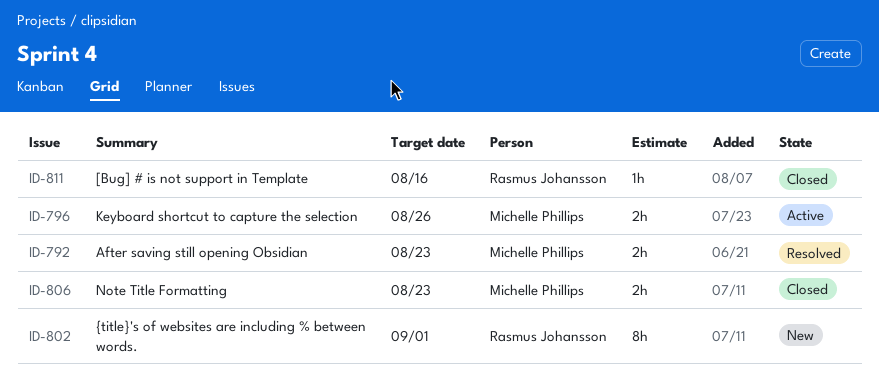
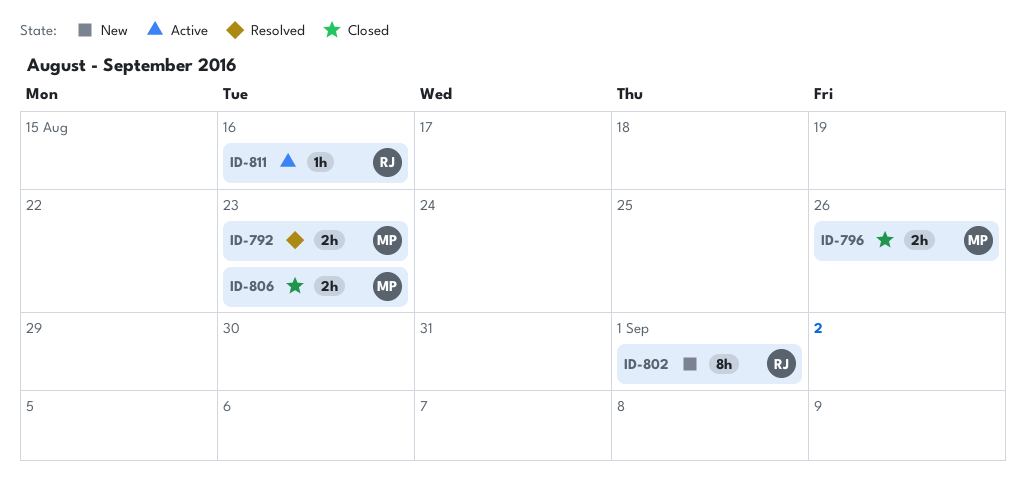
ID-796, status: Active -> Closed
ID-811, status: Closed -> Active

